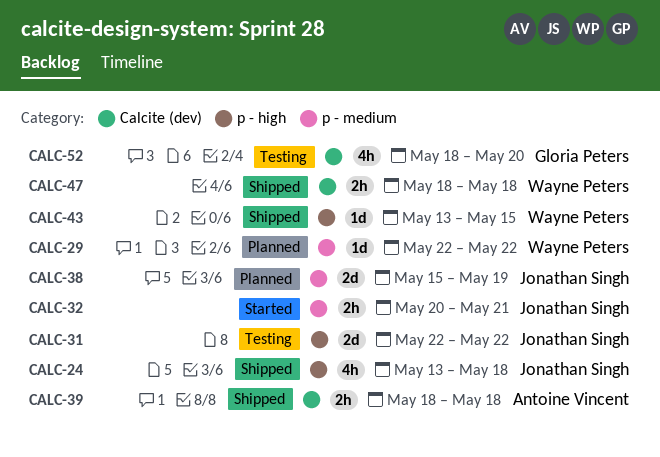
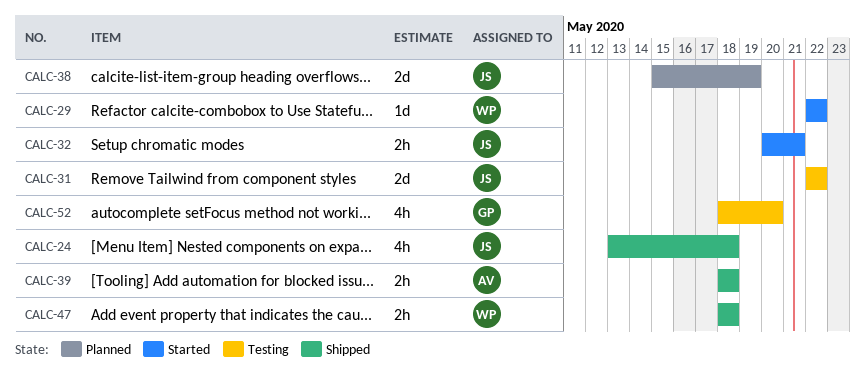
CALC-29, status: Planned -> Started
CALC-43: present -> none

